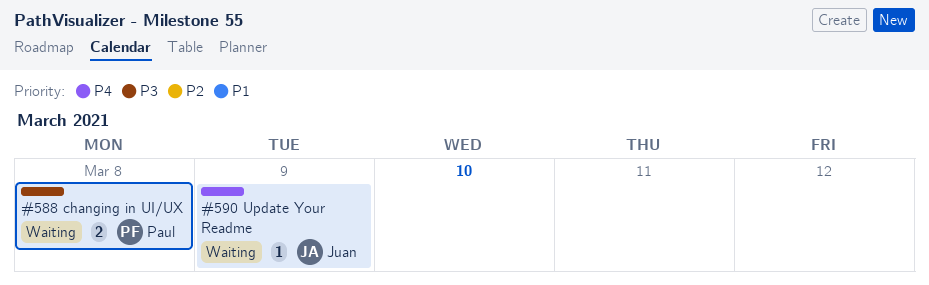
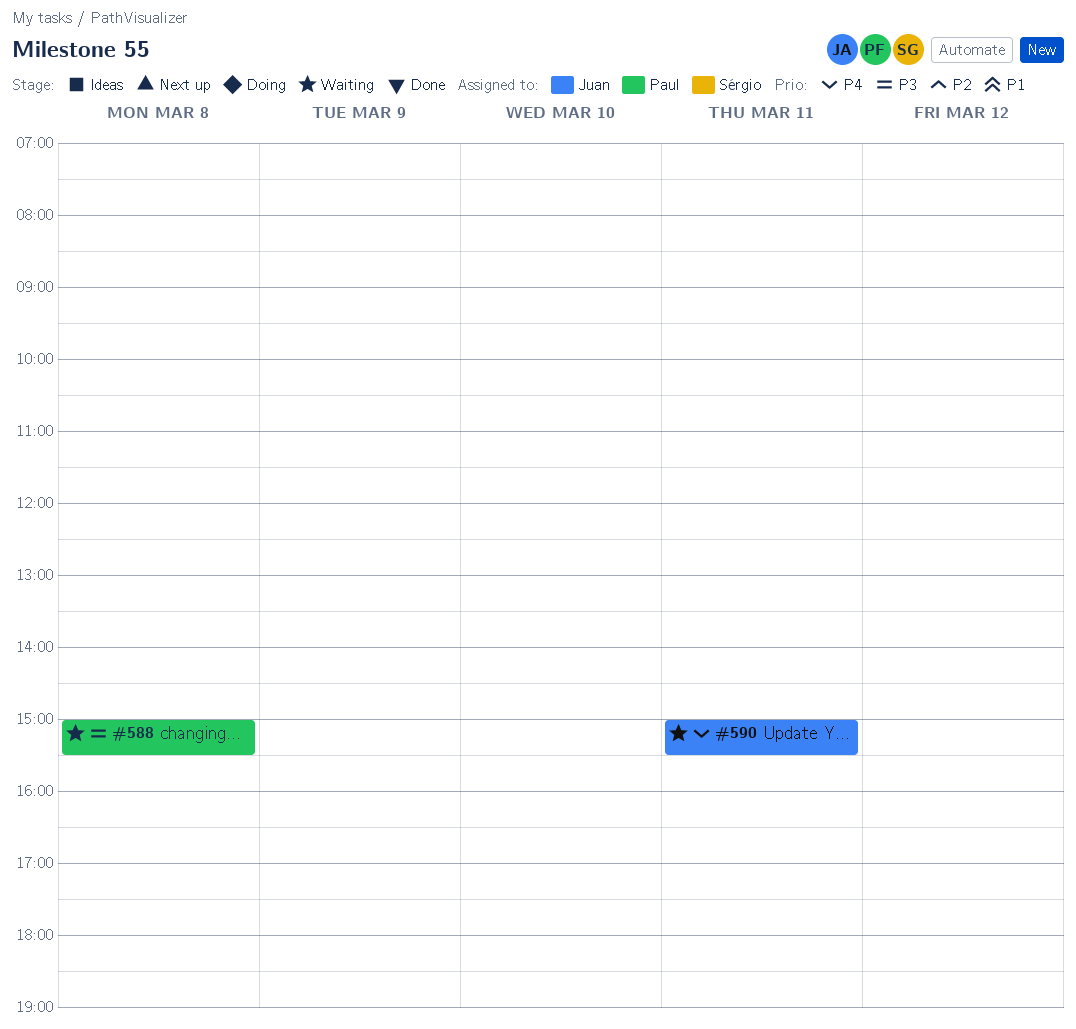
#590, day: Mar 9 -> Mar 11

